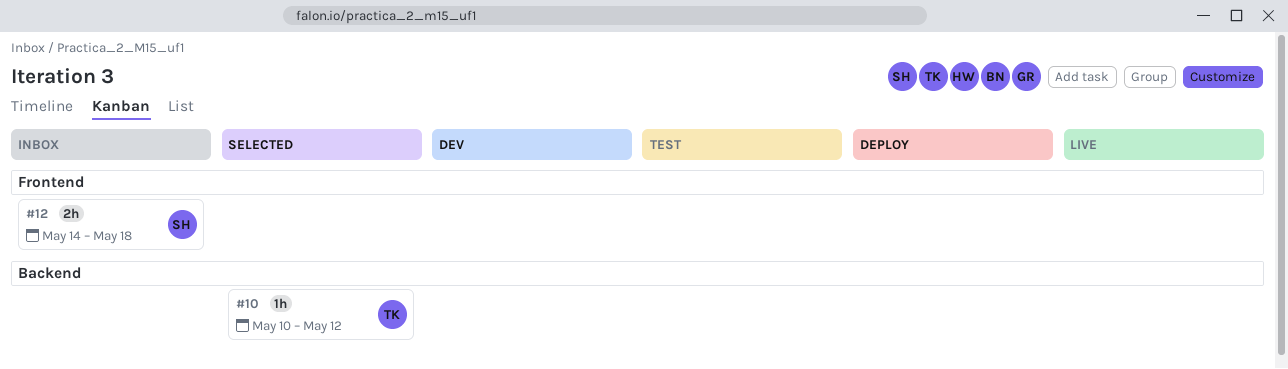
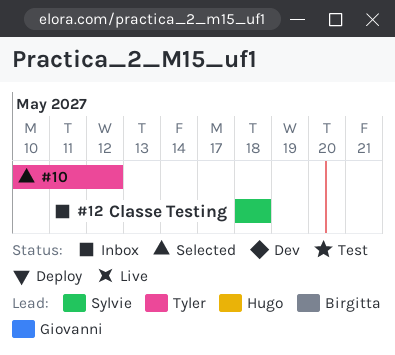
#12, start: May 14 -> May 18

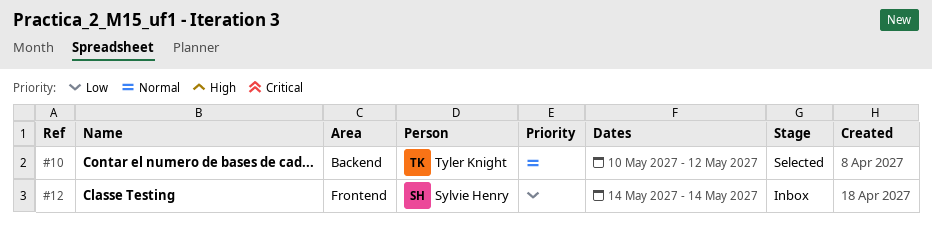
#12, start: May 18 -> May 14
#12, due: May 18 -> May 14

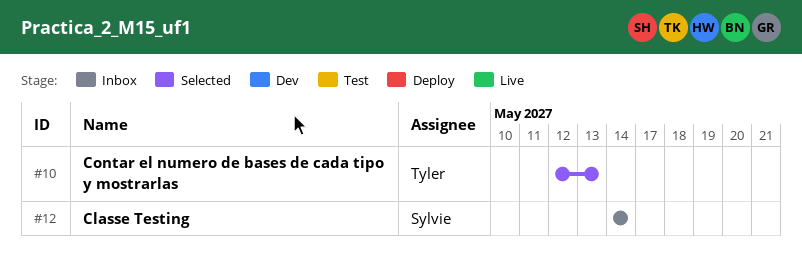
#10, start: May 10 -> May 12
#10, due: May 12 -> May 13

